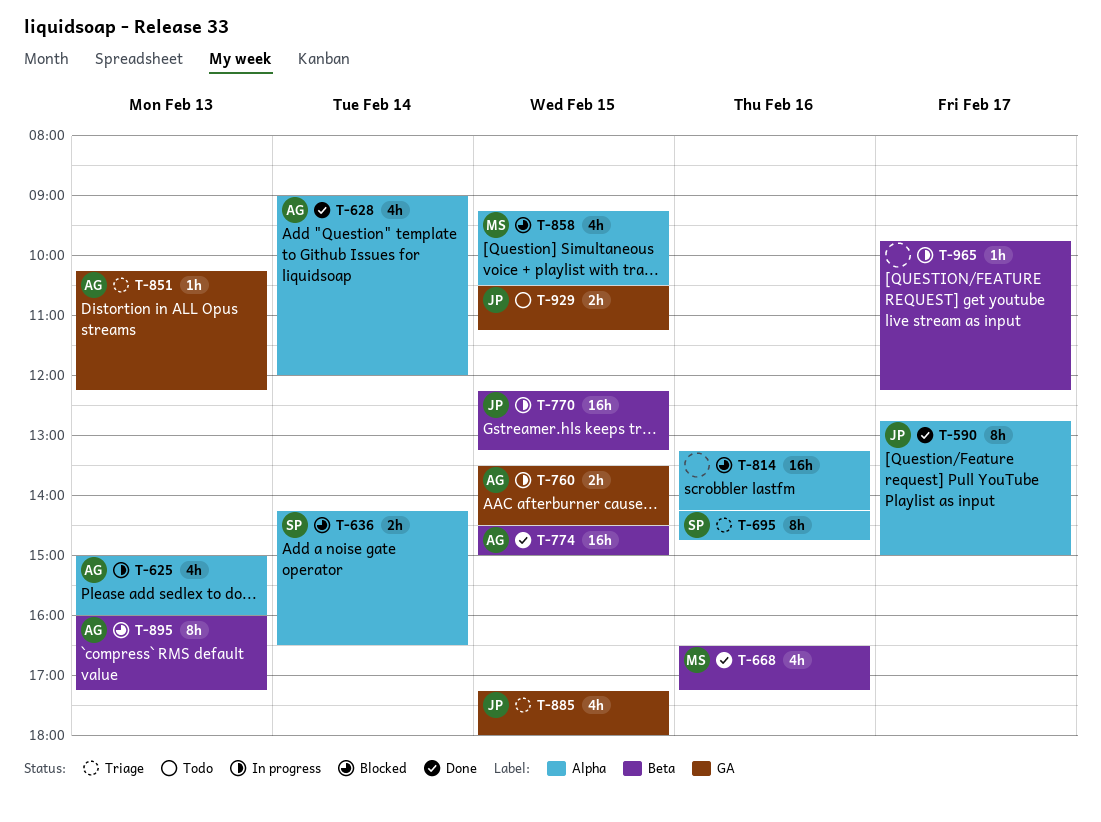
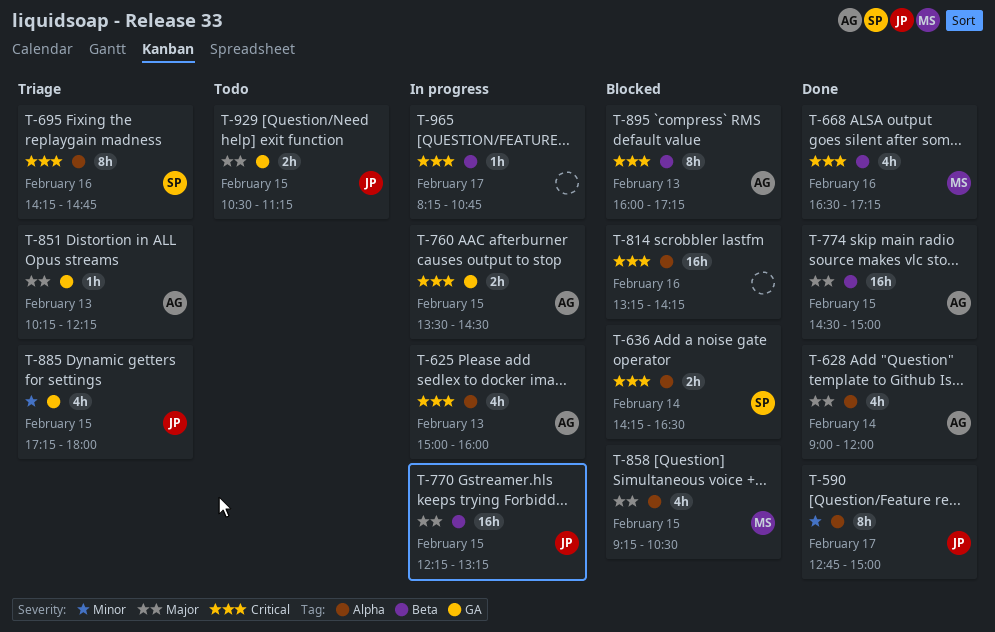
T-965, begins: 09:45 -> 08:15
T-965, ends: 12:15 -> 10:45

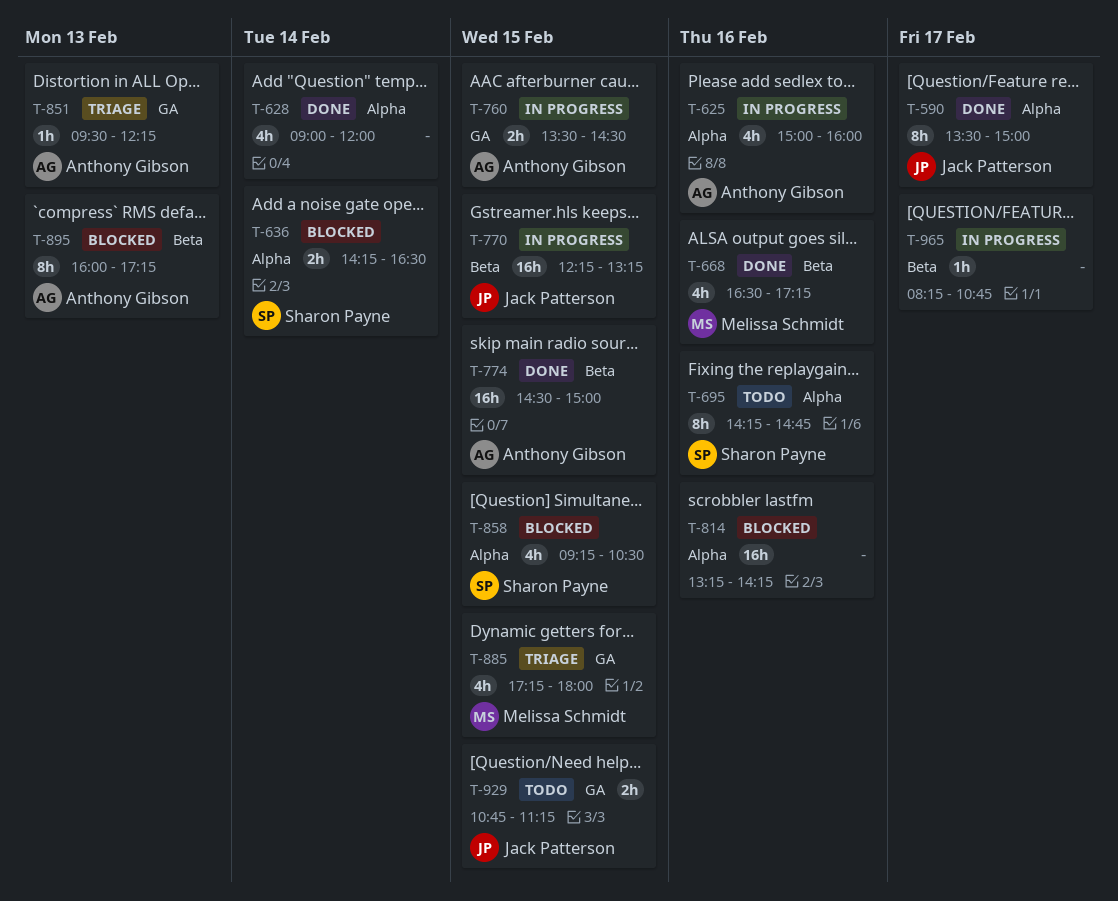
T-590, begins: 12:45 -> 13:30
T-625, day: Feb 13 -> Feb 16
T-628, owner: Anthony Gibson -> none
T-695, status: Triage -> Todo
T-851, begins: 10:15 -> 09:30
T-858, owner: Melissa Schmidt -> Sharon Payne
T-885, owner: Jack Patterson -> Melissa Schmidt
T-929, begins: 10:30 -> 10:45

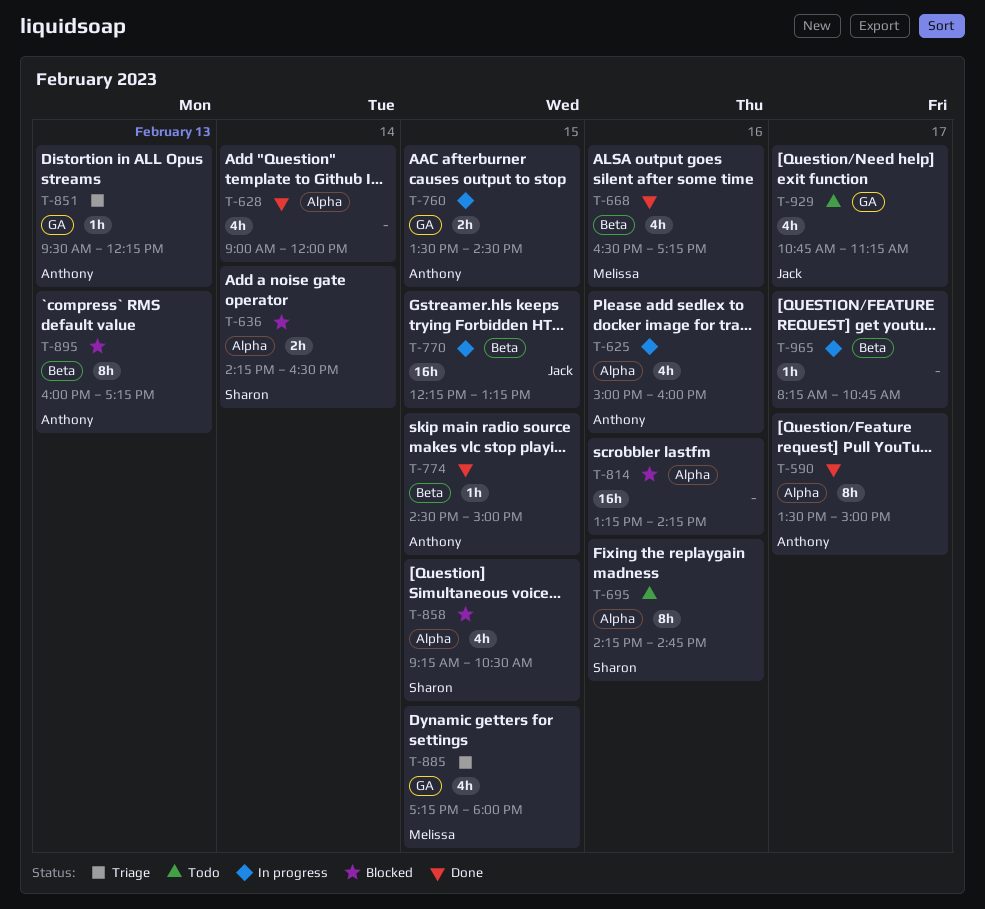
T-590, owner: Jack Patterson -> Anthony Gibson
T-774, estimate: 16h -> 1h
T-929, estimate: 2h -> 4h
T-929, day: Feb 15 -> Feb 17

